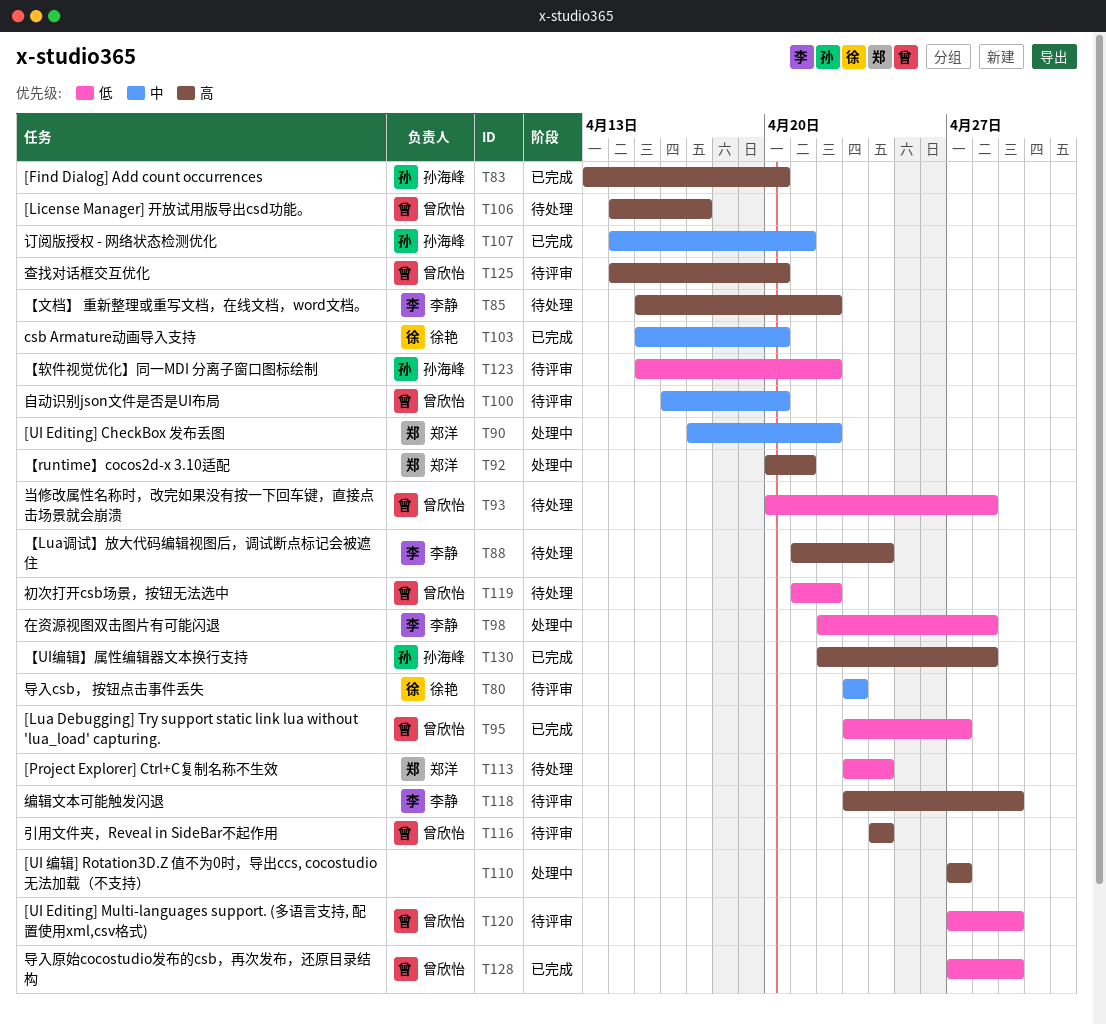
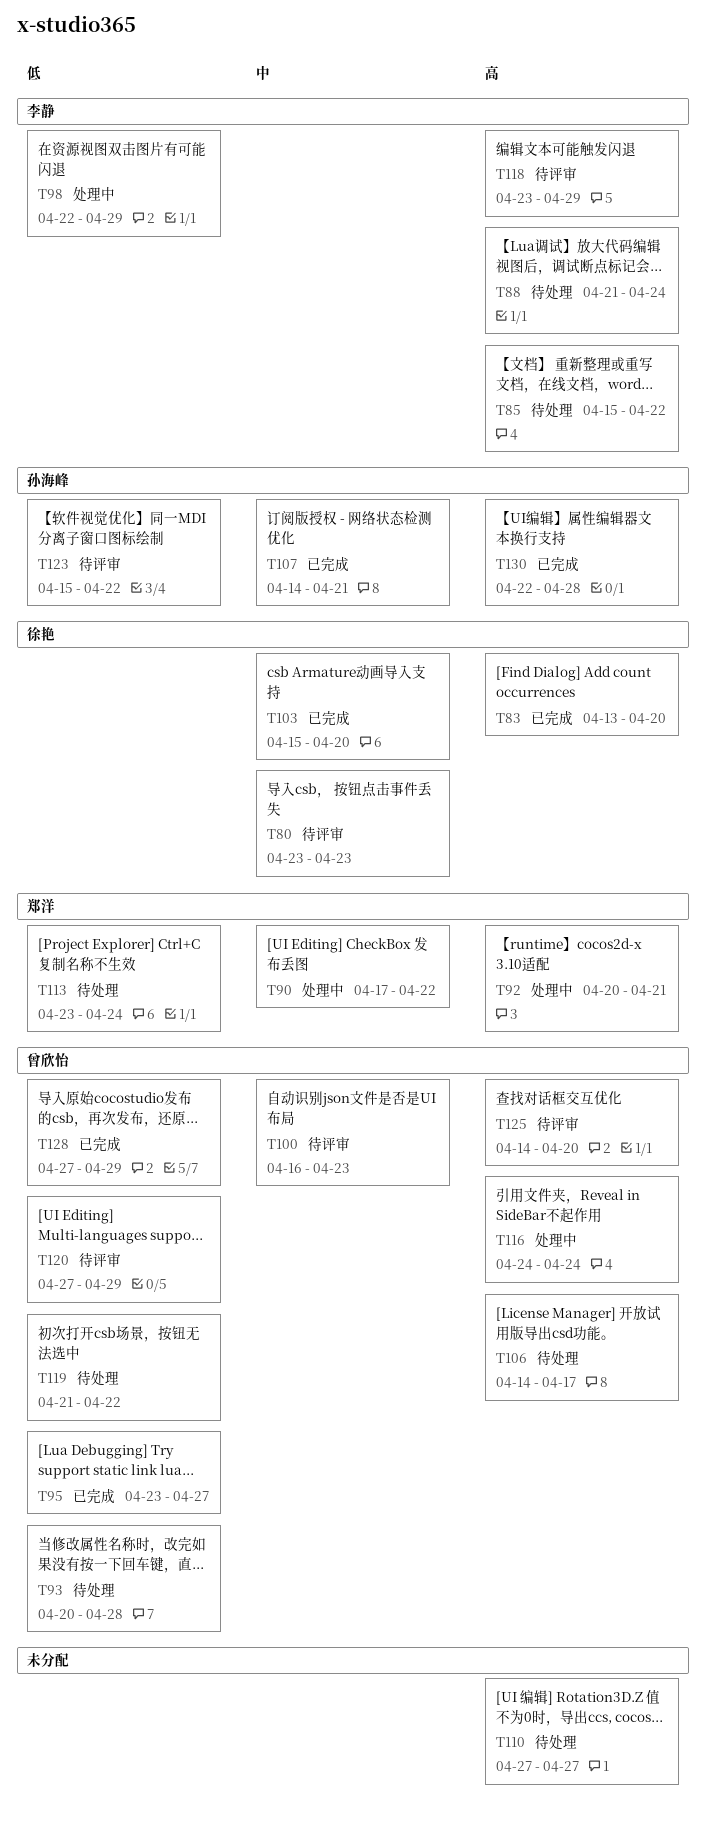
T83, owner: 孙海峰 -> 徐艳
T98, due: Apr 28 -> Apr 29
T100, due: Apr 20 -> Apr 23
T110, status: 处理中 -> 待处理
T116, status: 待评审 -> 处理中

